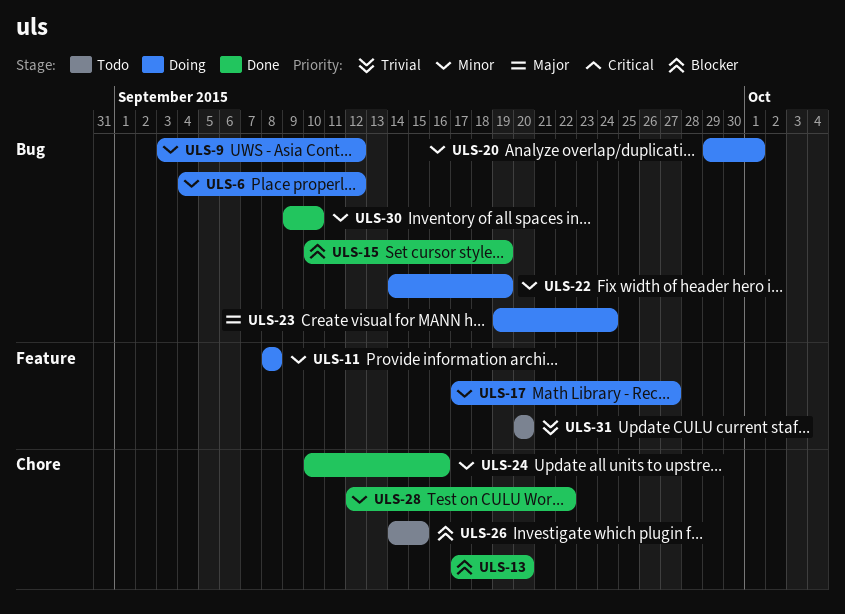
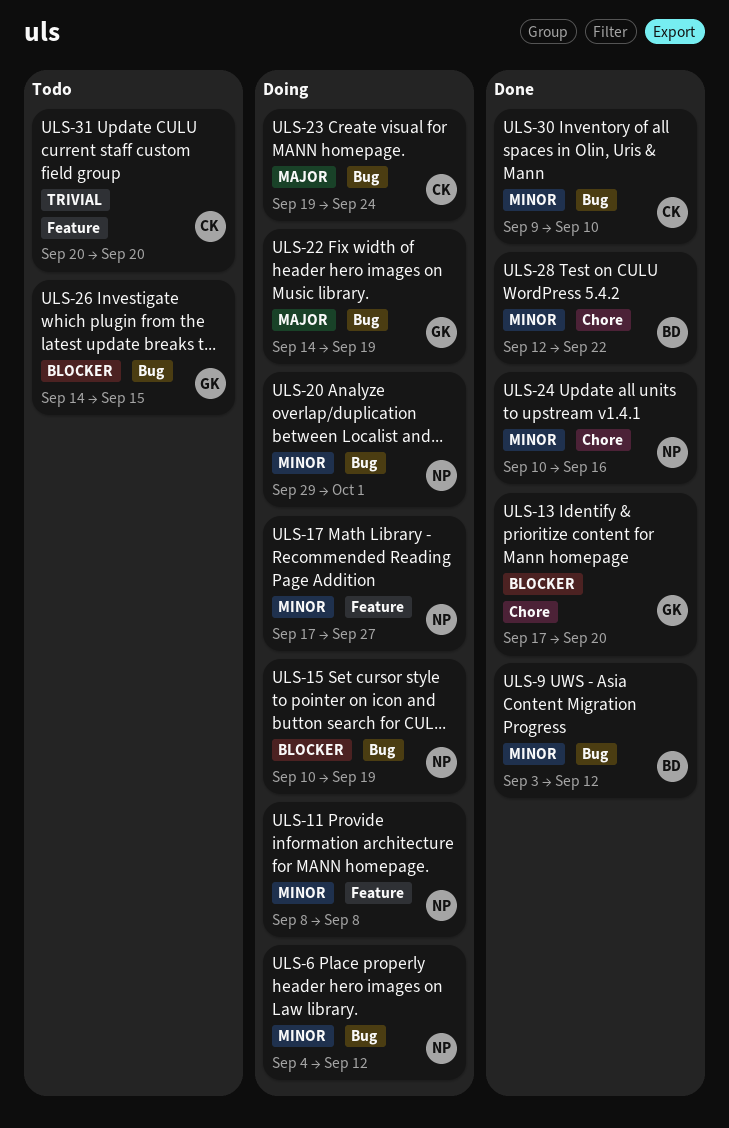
ULS-9, status: Doing -> Done
ULS-15, status: Done -> Doing
ULS-22, priority: Minor -> Major
ULS-26, label: Chore -> Bug

